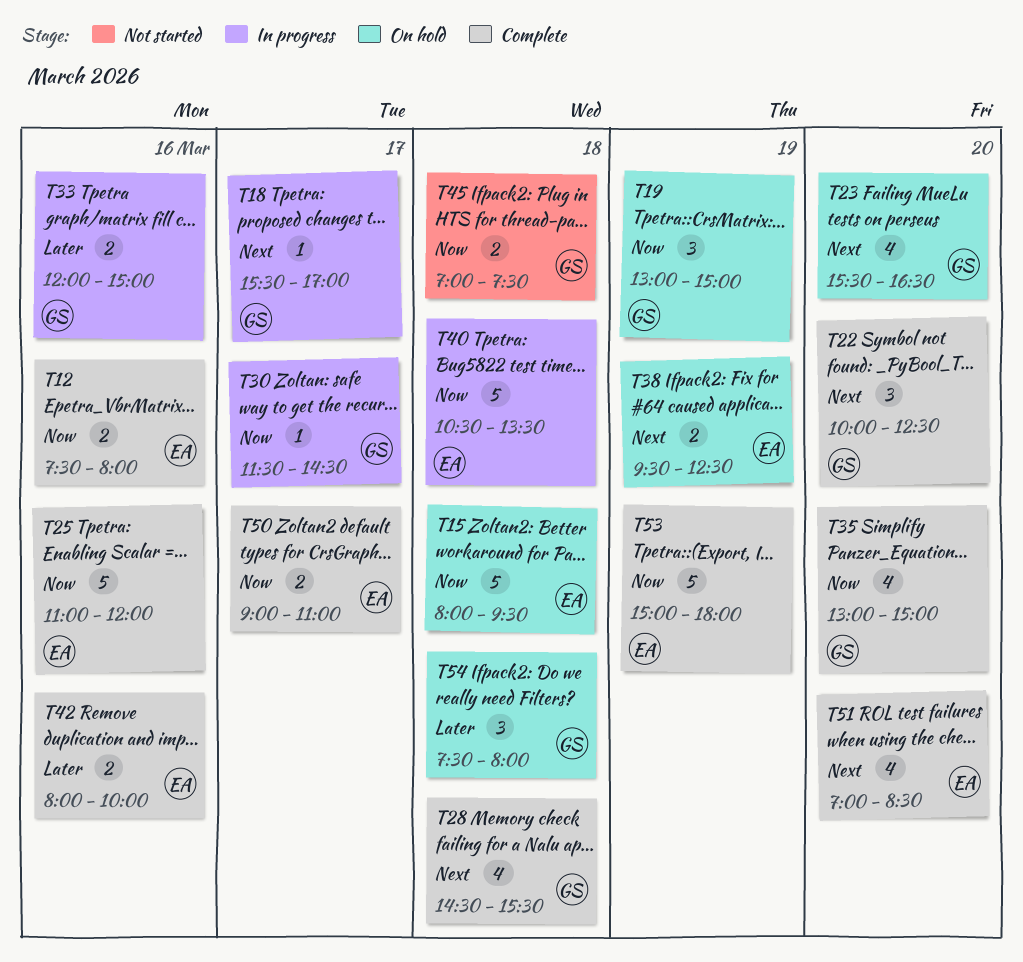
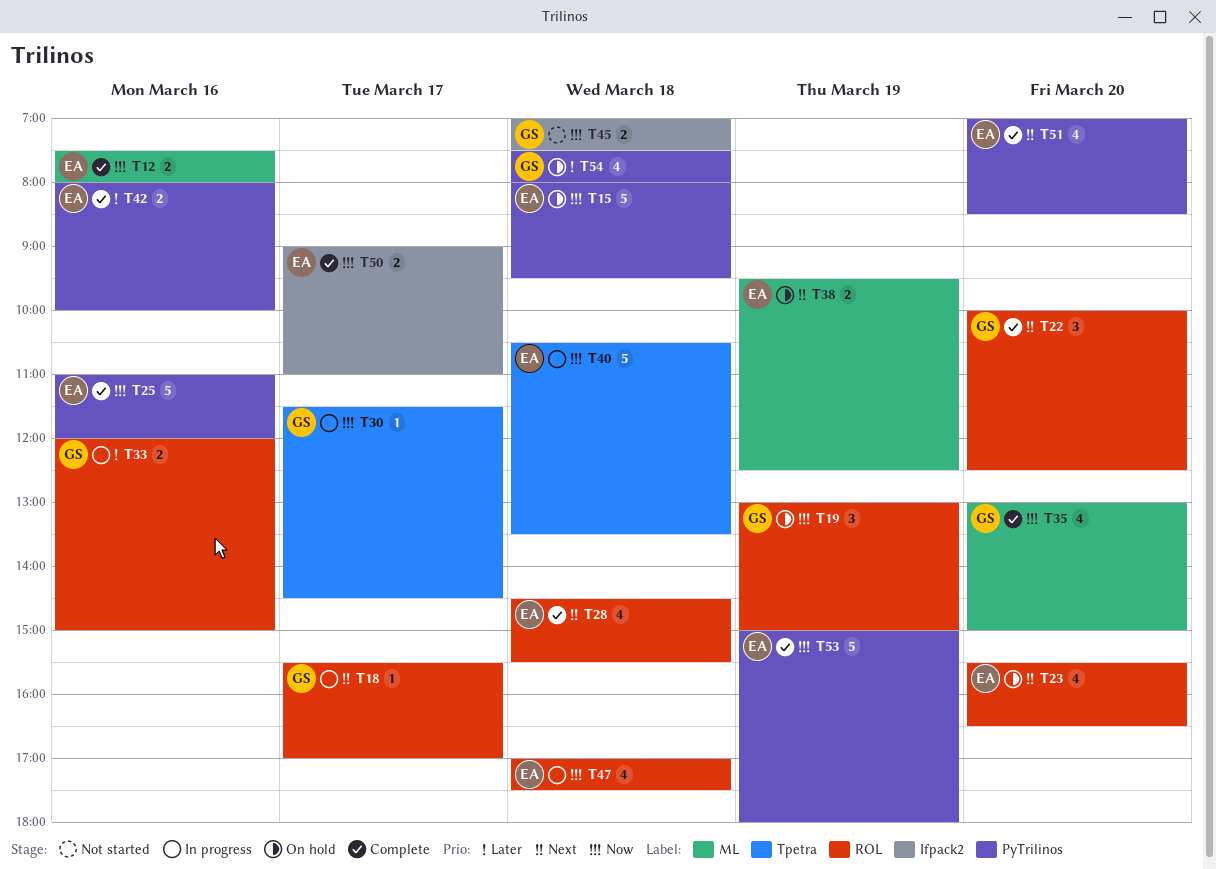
T23, owner: GS -> EA
T28, owner: GS -> EA
T47: none -> present
T54, estimate: 3 -> 4

